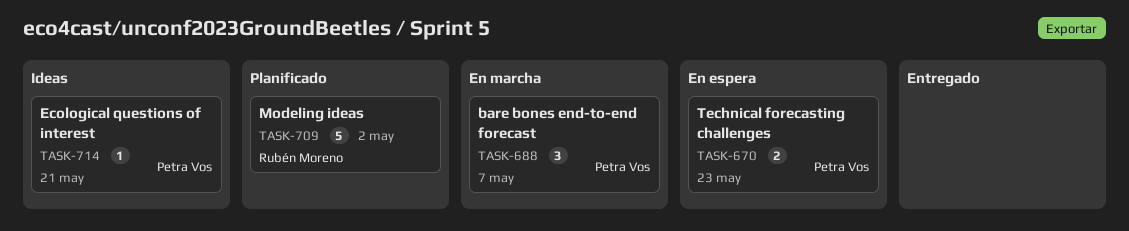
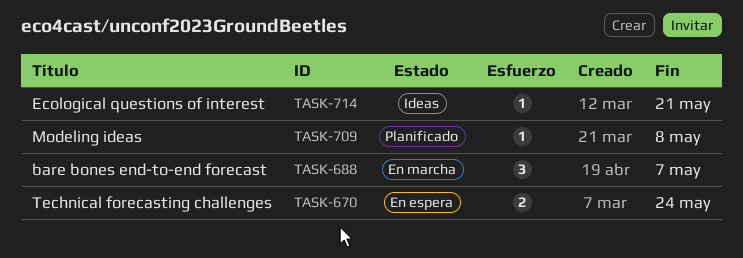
TASK-670, due: May 23 -> May 24
TASK-709, estimate: 5 -> 1
TASK-709, due: May 2 -> May 8

